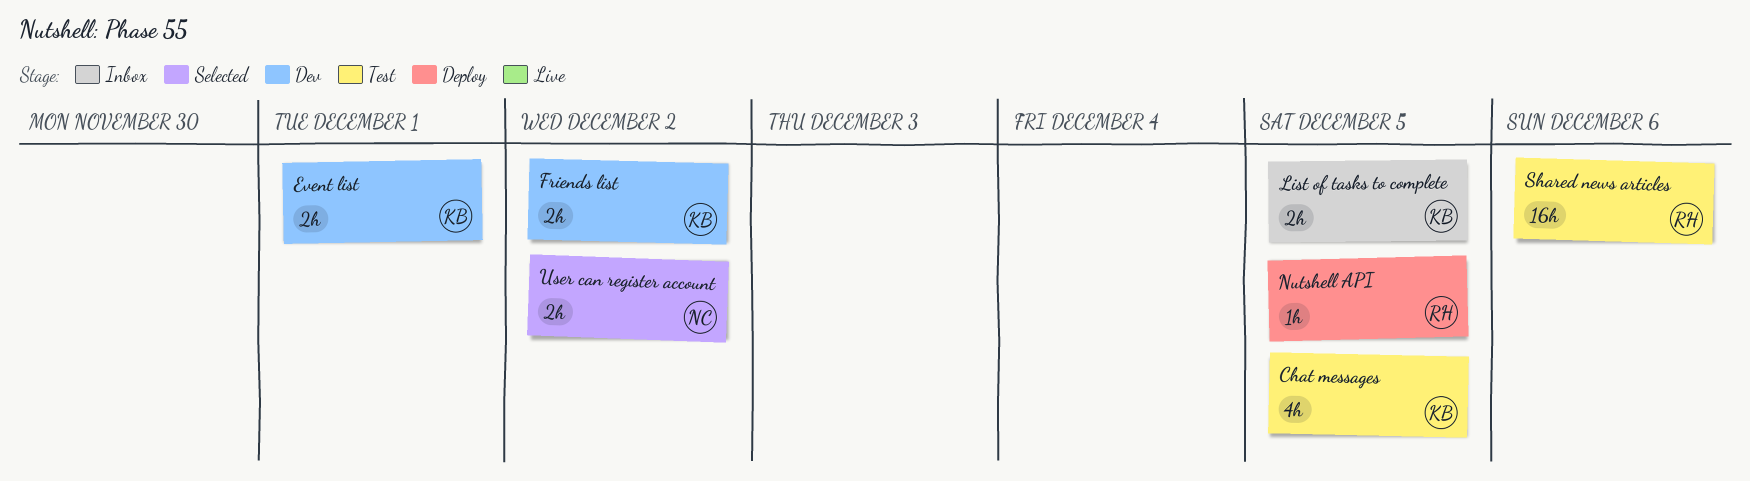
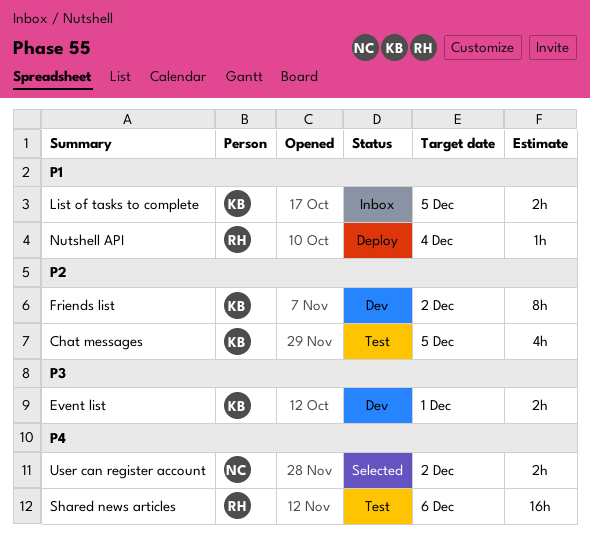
Friends list, estimate: 2h -> 8h
Nutshell API, due: Dec 5 -> Dec 4

